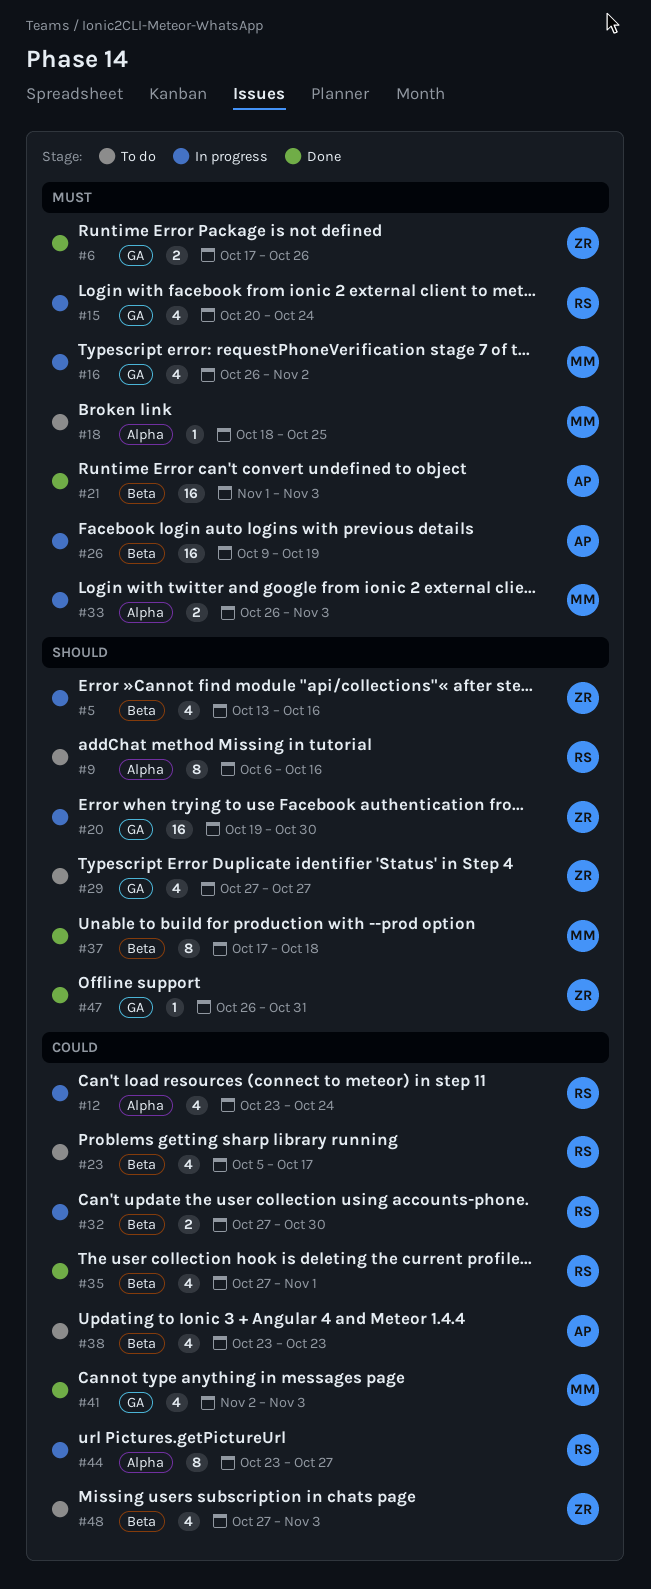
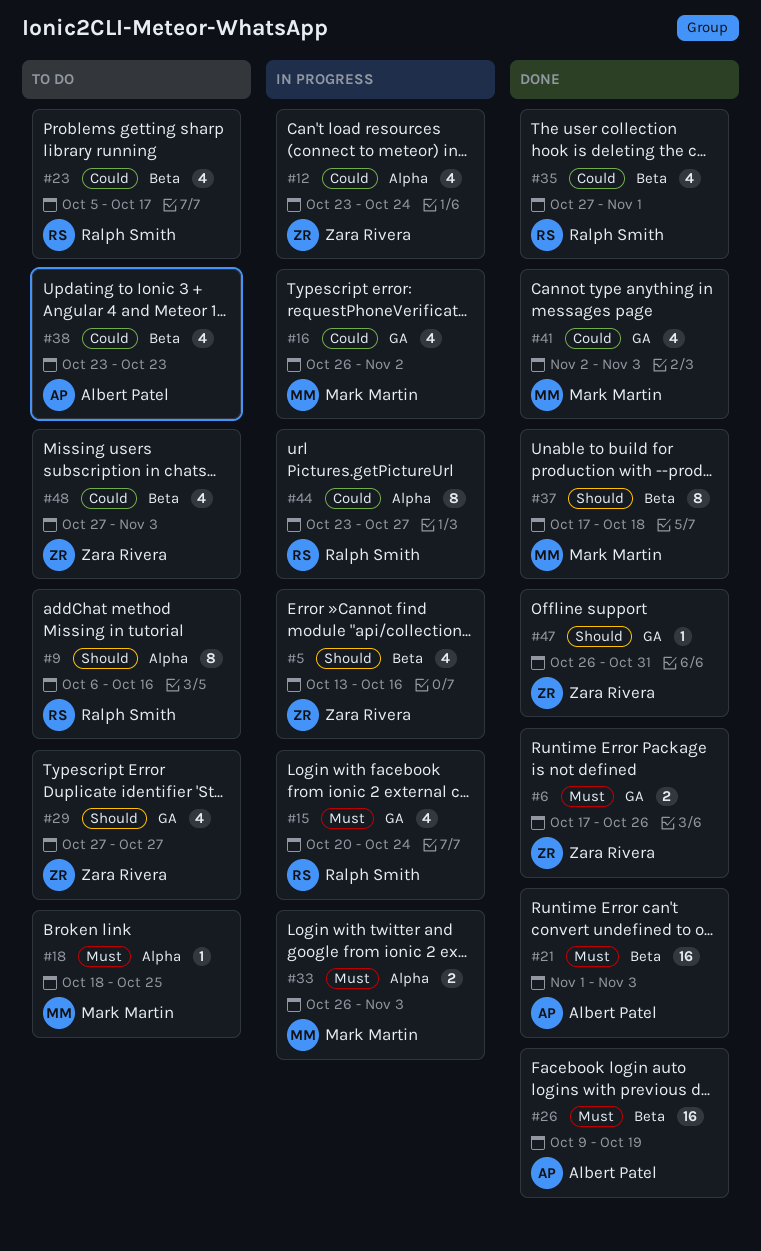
#12, owner: Ralph Smith -> Zara Rivera
#16, priority: Must -> Could
#20: present -> none
#26, status: In progress -> Done
#32: present -> none

